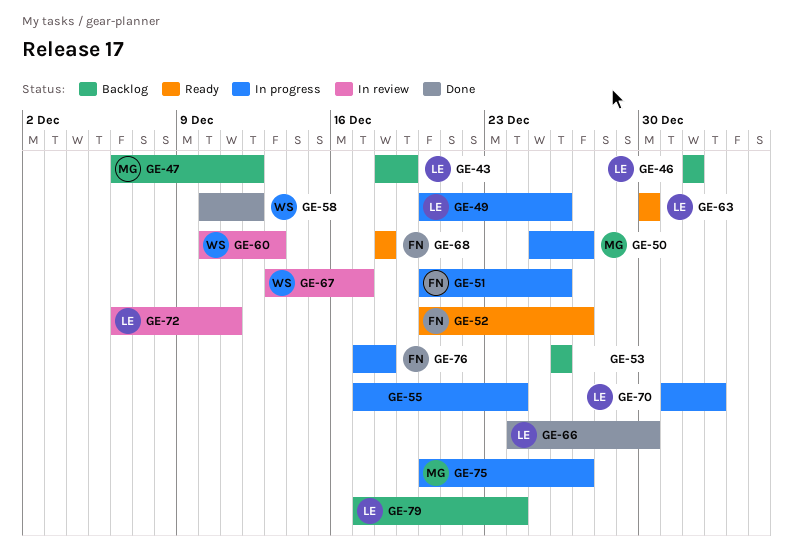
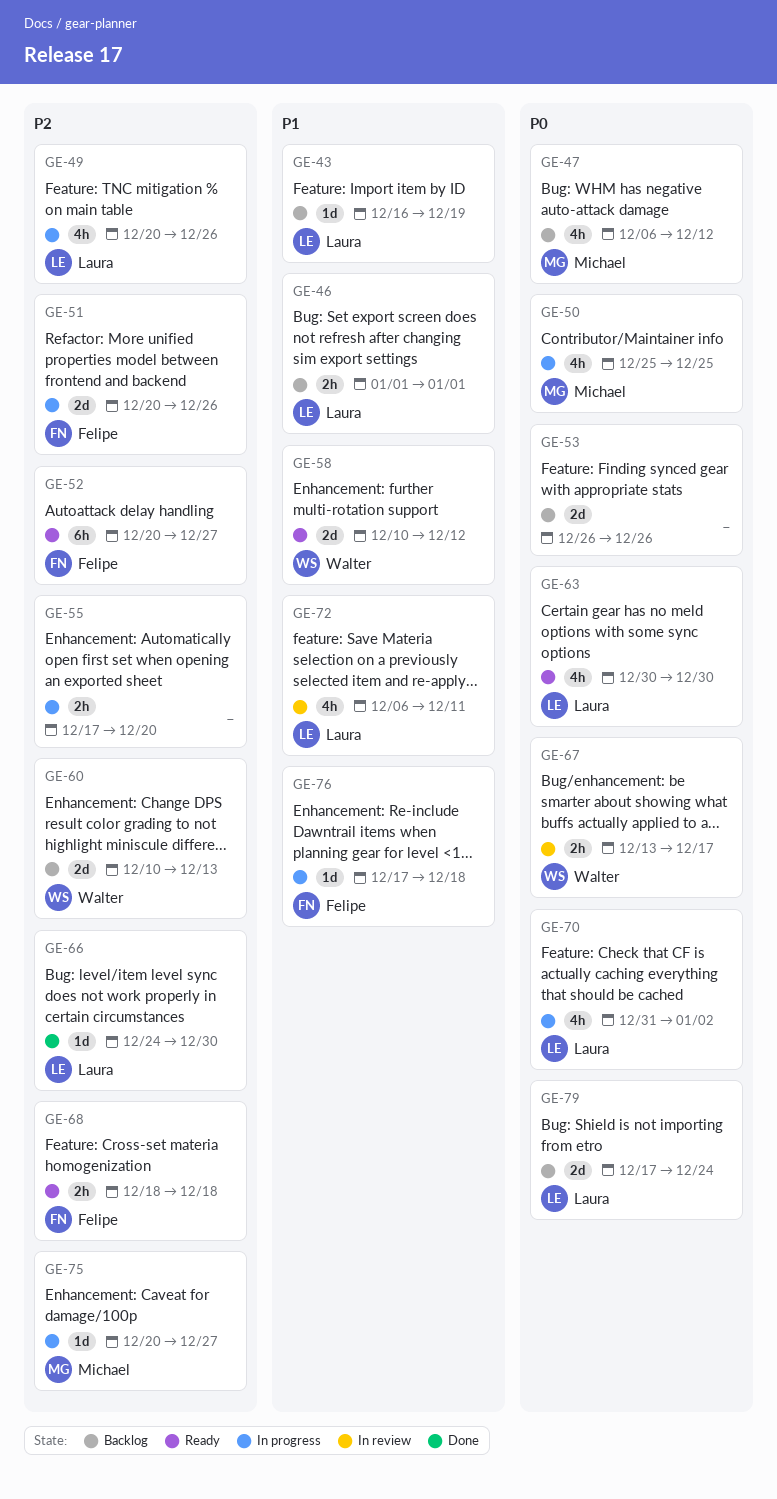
GE-43, start: Dec 18 -> Dec 16
GE-50, due: Dec 27 -> Dec 25
GE-55, due: Dec 24 -> Dec 20
GE-58, status: Done -> Ready
GE-60, status: In review -> Backlog

